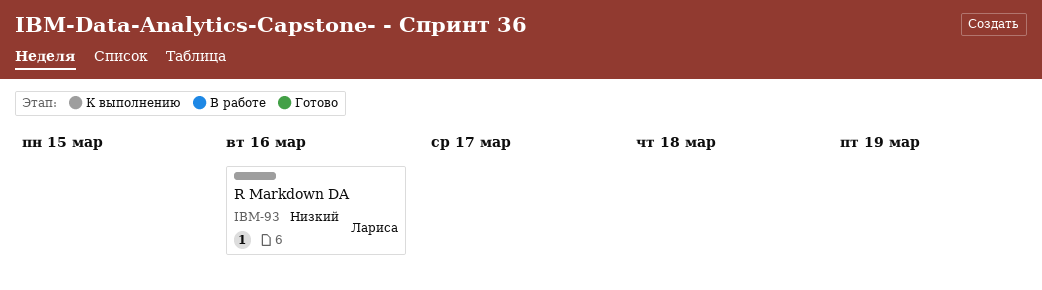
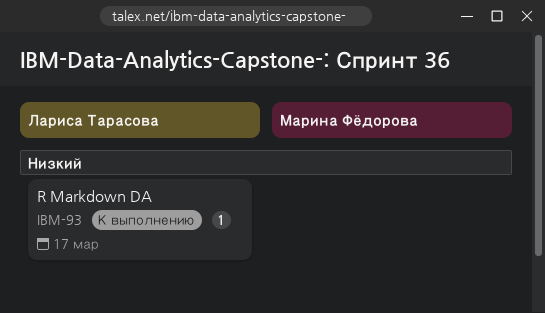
IBM-93, due: Mar 16 -> Mar 17

